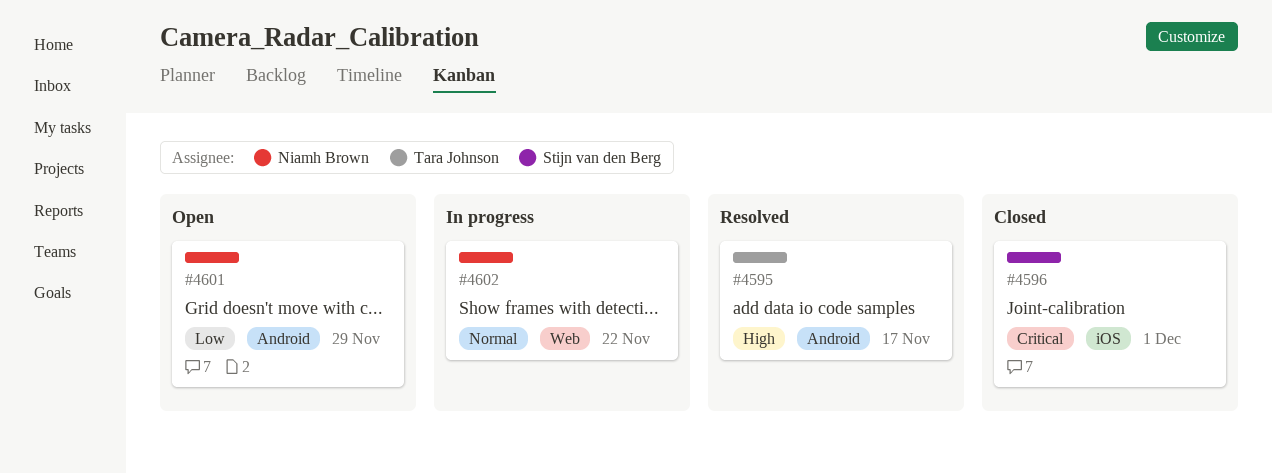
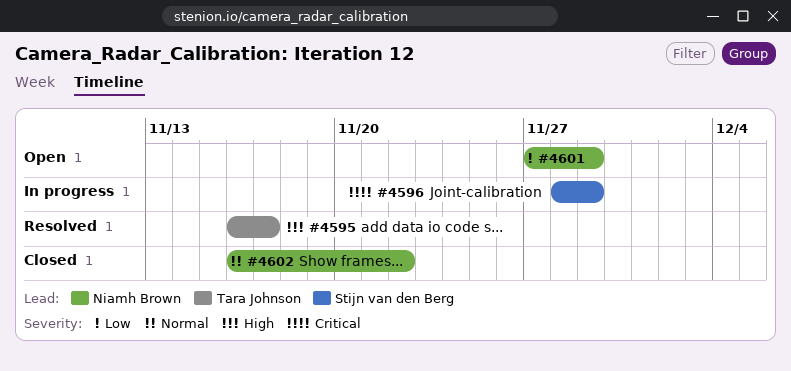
#4596, status: Closed -> In progress
#4596, due: Dec 1 -> Nov 29
#4602, status: In progress -> Closed

